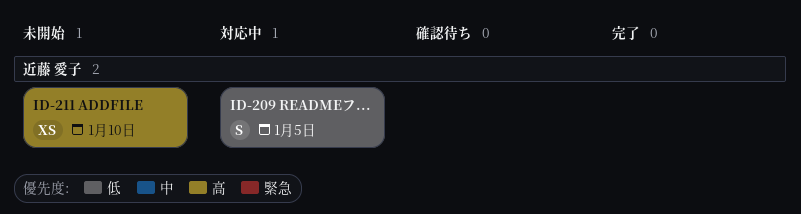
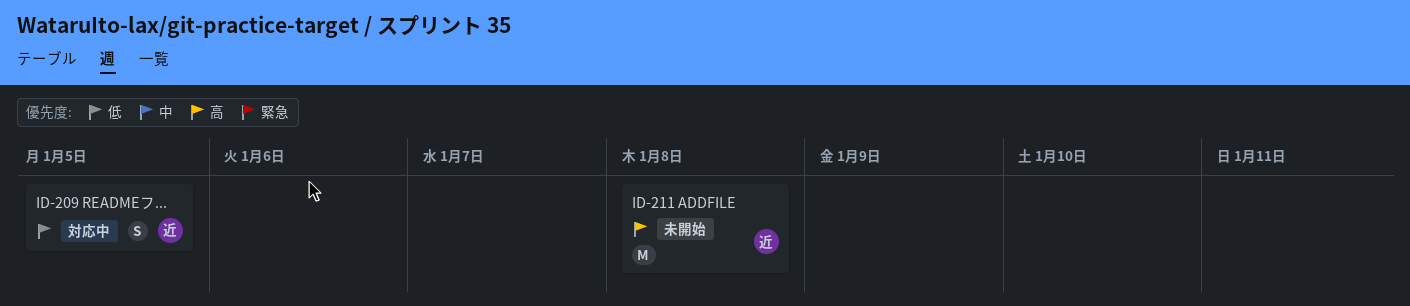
ID-211, estimate: XS -> M
ID-211, due: Jan 10 -> Jan 8

